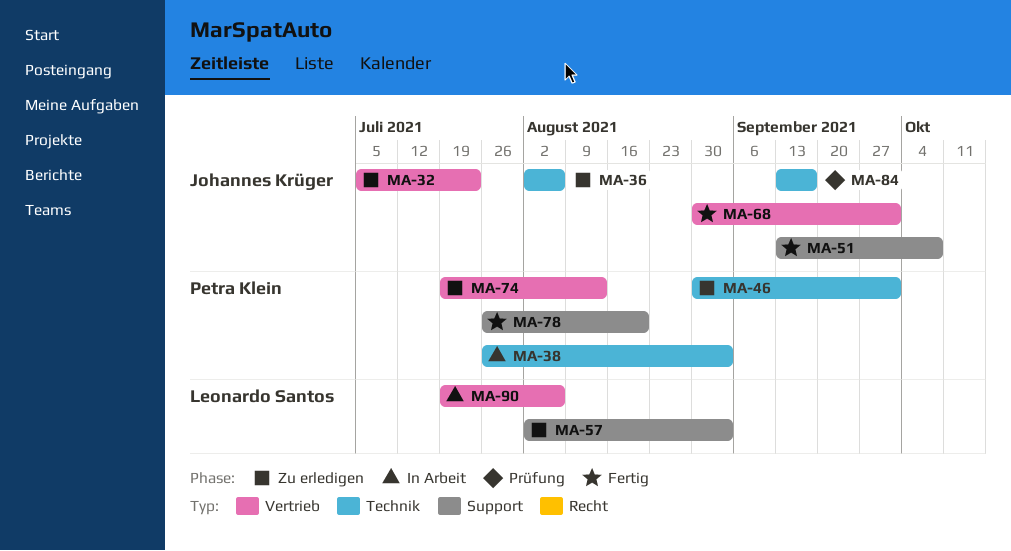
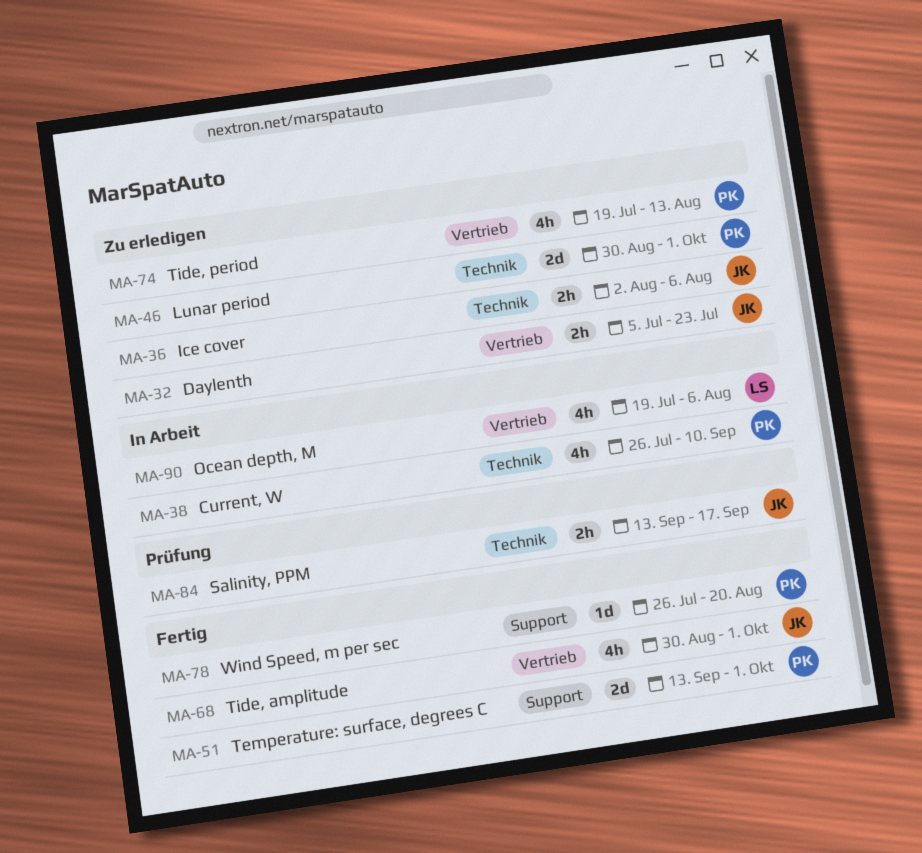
MA-38, due: Sep 3 -> Sep 10
MA-51, owner: Johannes Krüger -> Petra Klein
MA-51, due: Oct 8 -> Oct 1
MA-57: present -> none

